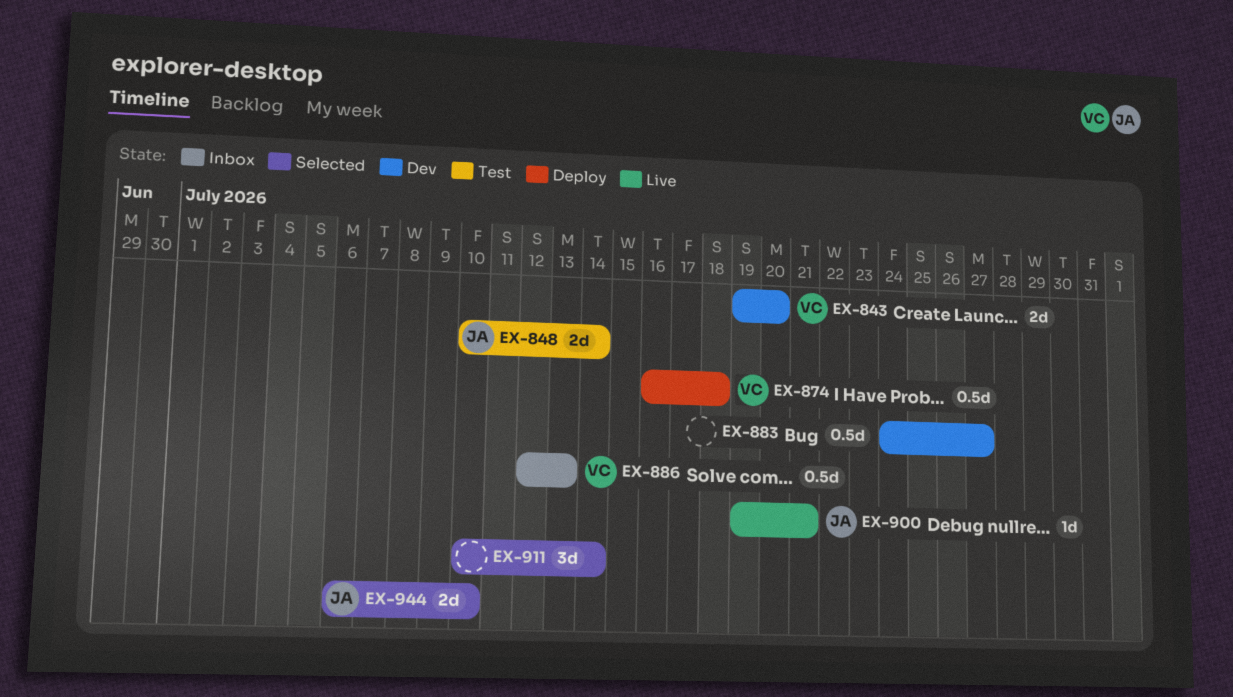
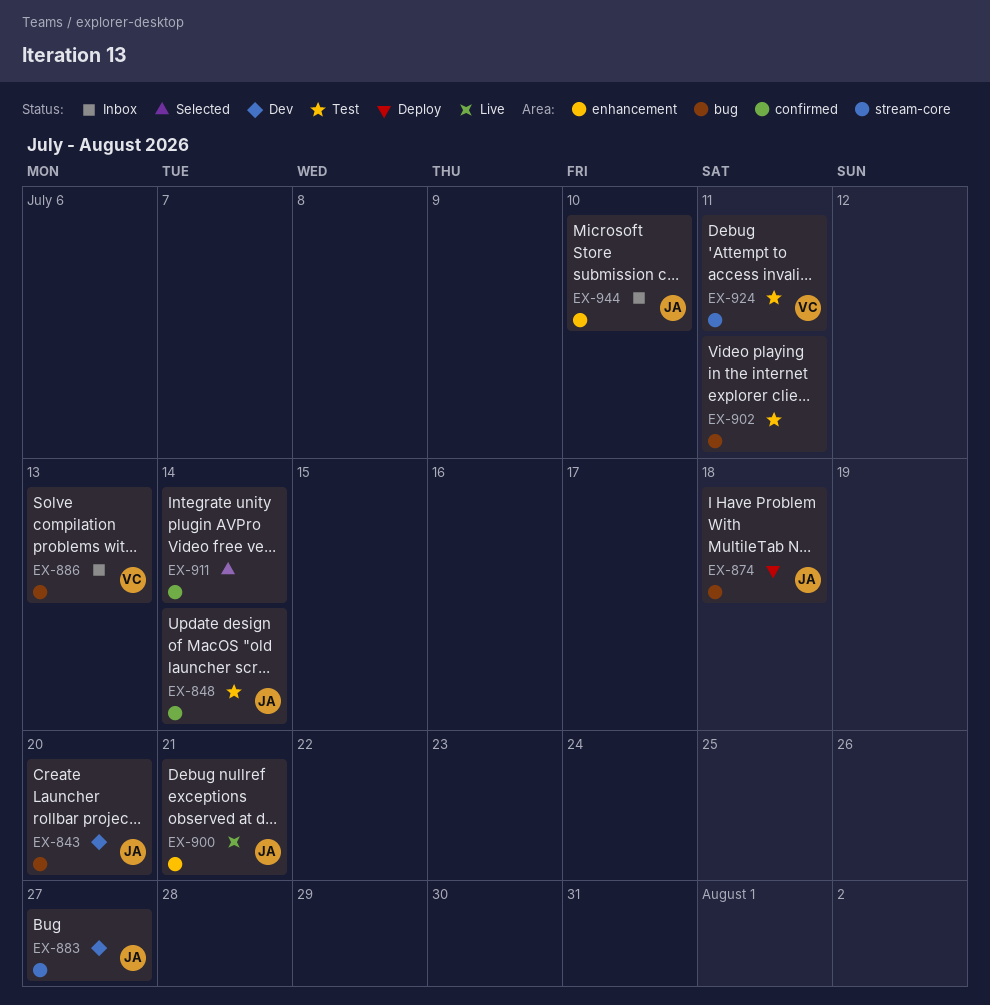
EX-843, owner: VC -> JA
EX-874, owner: VC -> JA
EX-883, owner: none -> JA
EX-902: none -> present
EX-924: none -> present
EX-944, status: Selected -> Inbox

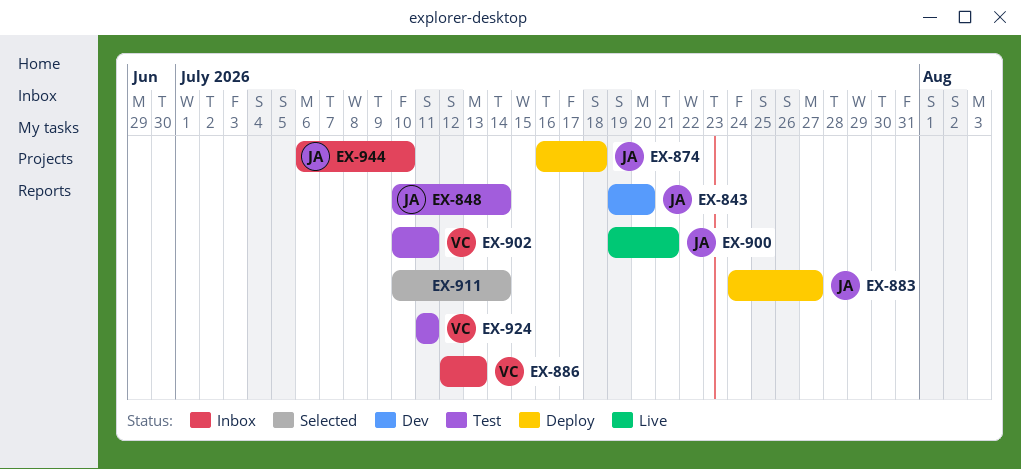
EX-883, status: Dev -> Deploy
EX-902, owner: none -> VC

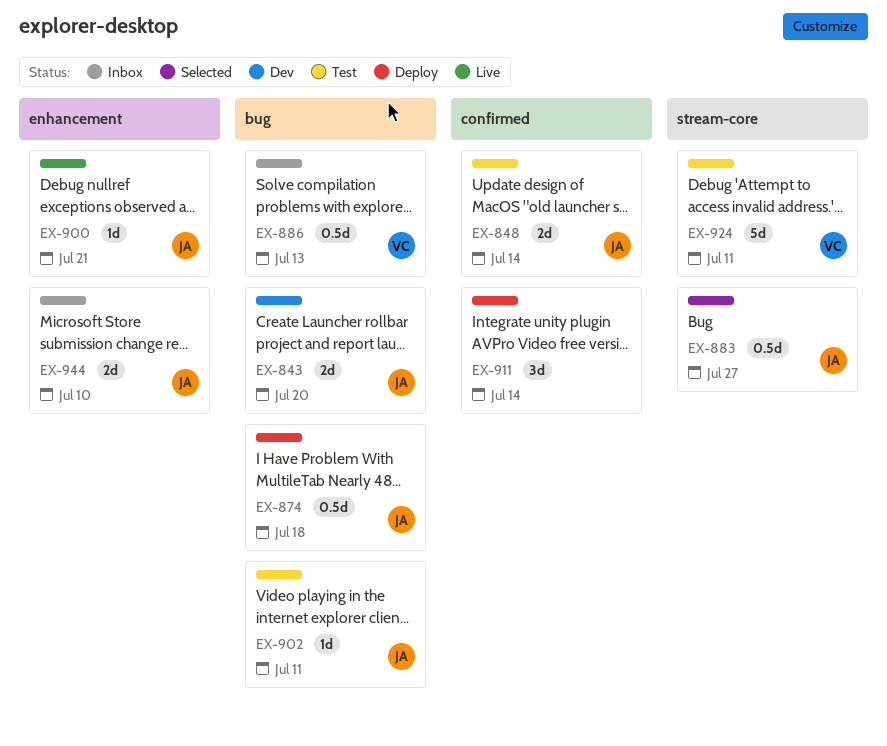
EX-883, status: Deploy -> Selected
EX-902, owner: VC -> JA
EX-911, status: Selected -> Deploy

